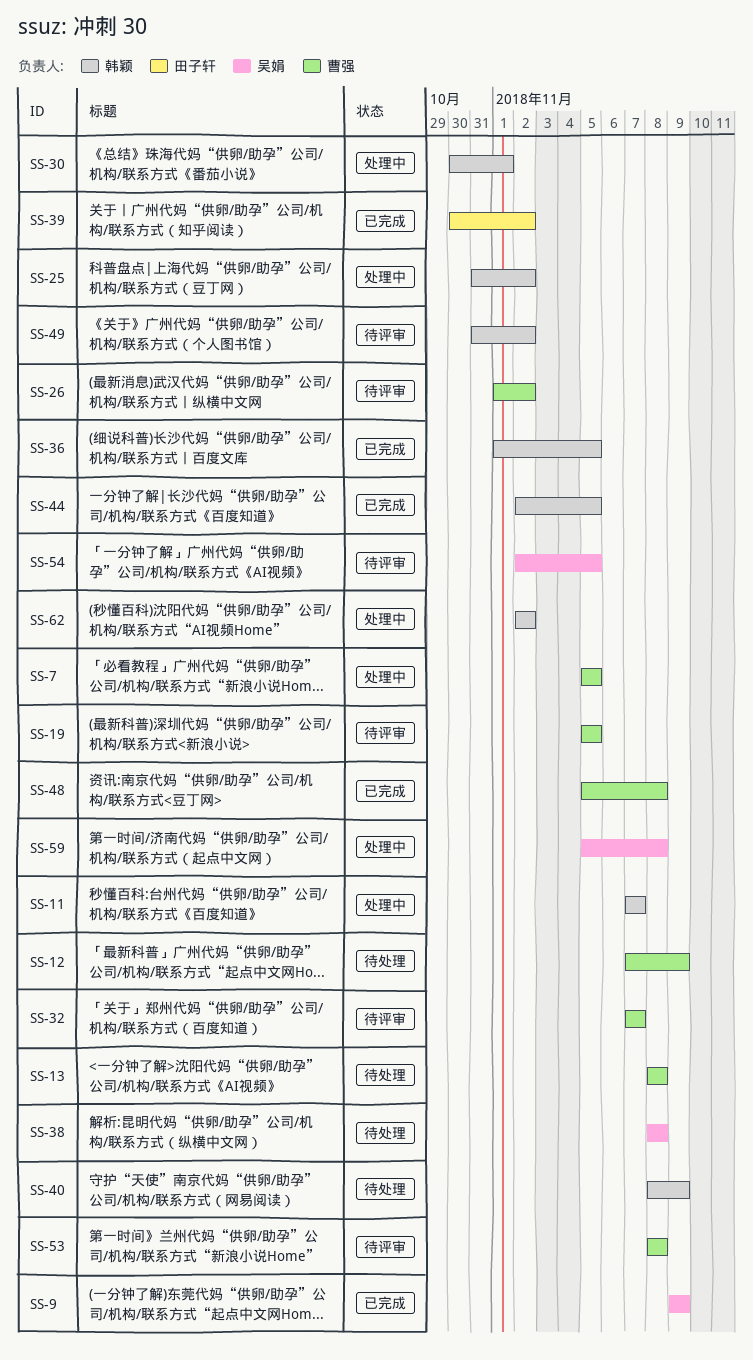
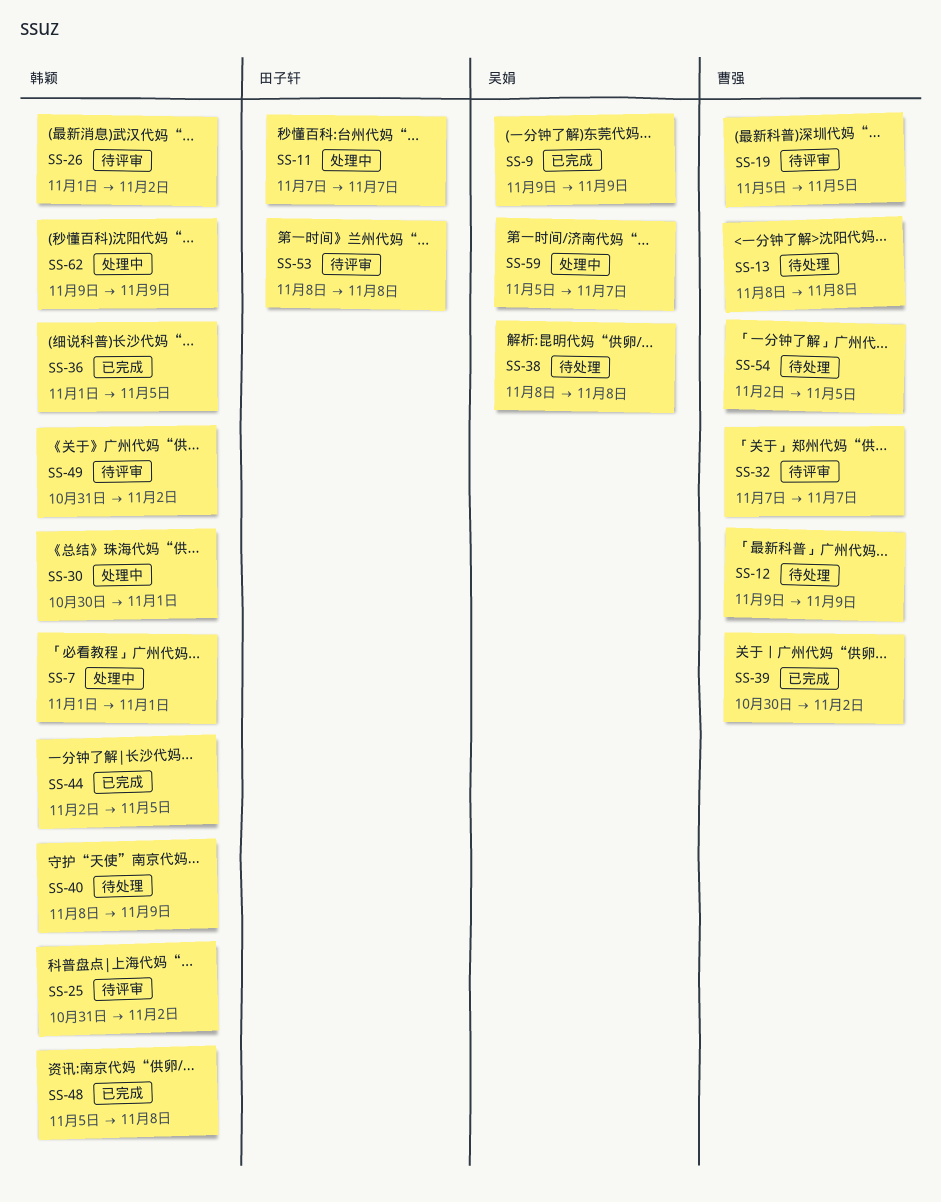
SS-7, owner: 曹强 -> 韩颖
SS-7, start: Nov 5 -> Nov 1
SS-7, due: Nov 5 -> Nov 1
SS-11, owner: 韩颖 -> 田子轩
SS-12, start: Nov 7 -> Nov 9
SS-25, status: 处理中 -> 待评审
SS-26, owner: 曹强 -> 韩颖
SS-39, owner: 田子轩 -> 曹强
SS-48, owner: 曹强 -> 韩颖
SS-53, owner: 曹强 -> 田子轩
SS-54, status: 待评审 -> 待处理
SS-54, owner: 吴娟 -> 曹强
SS-59, due: Nov 8 -> Nov 7
SS-62, start: Nov 2 -> Nov 9
SS-62, due: Nov 2 -> Nov 9

